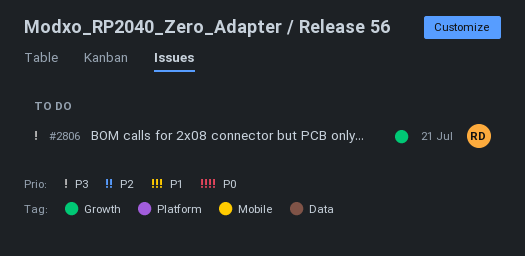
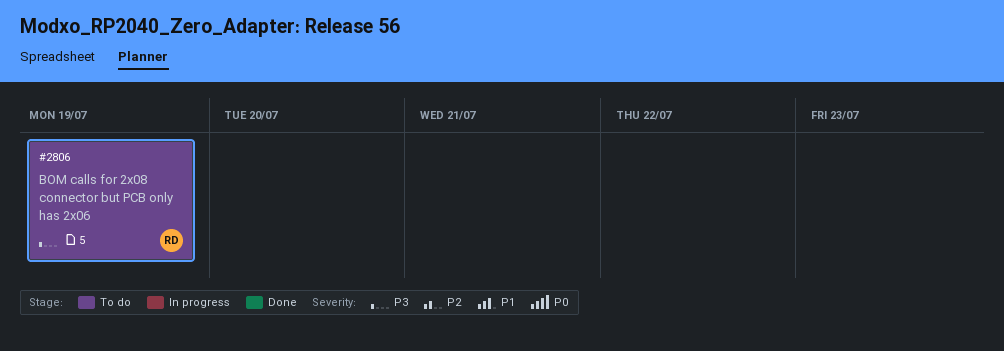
#2806, due: Jul 21 -> Jul 19

